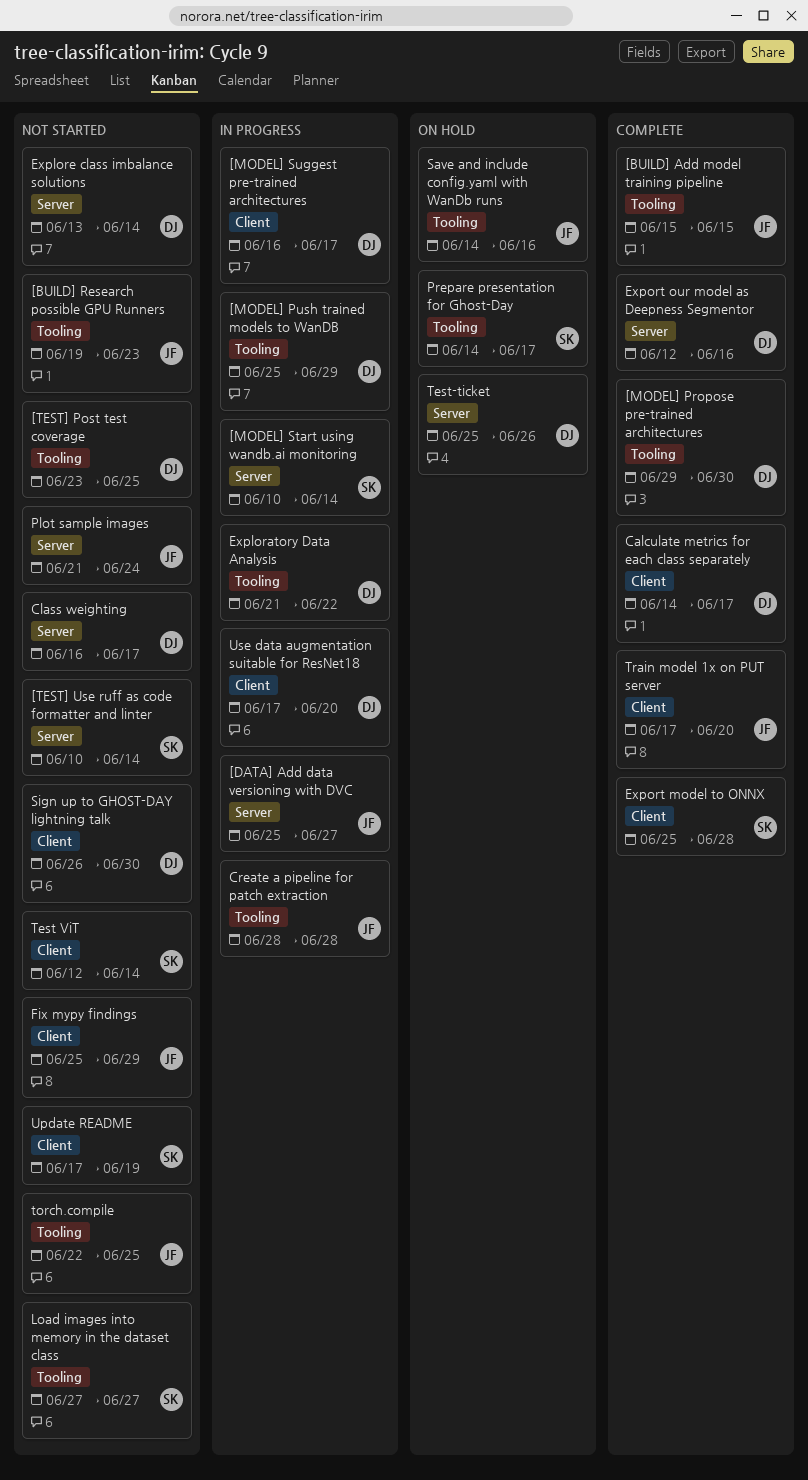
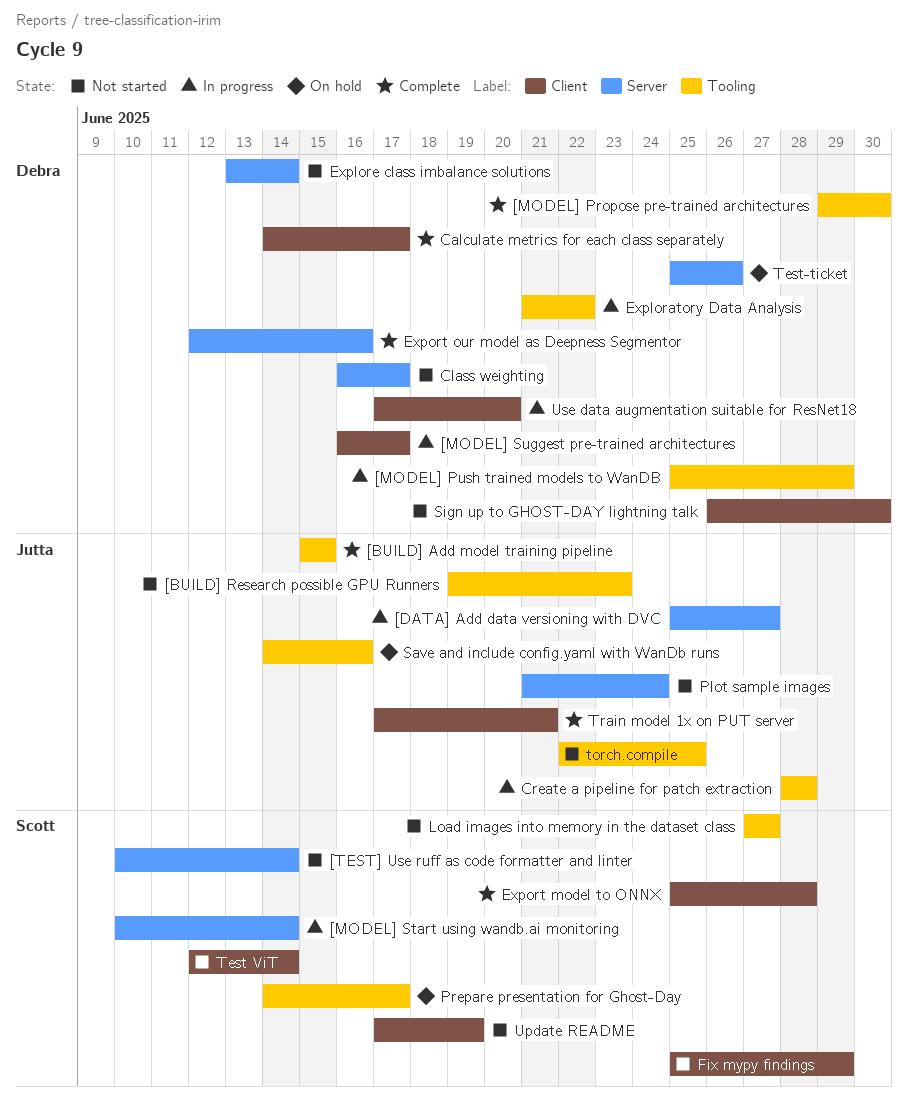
[TEST] Post test coverage: present -> none
Fix mypy findings, owner: Jutta -> Scott
Train model 1x on PUT server, due: Jun 20 -> Jun 21

